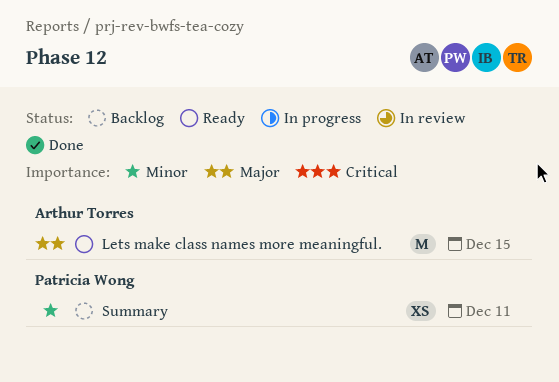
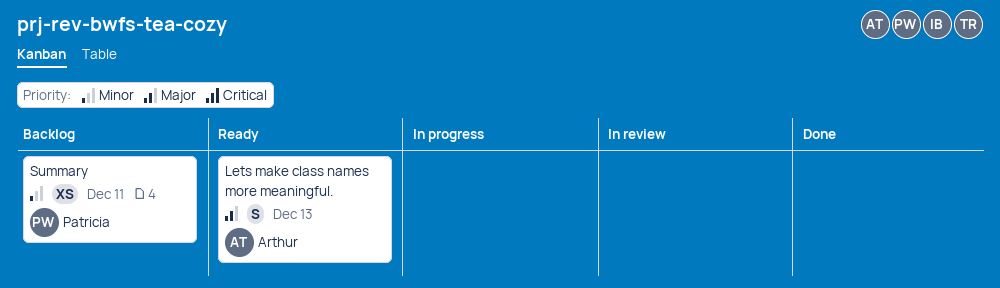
Lets make class names more meaningful., estimate: M -> S
Lets make class names more meaningful., due: Dec 15 -> Dec 13

